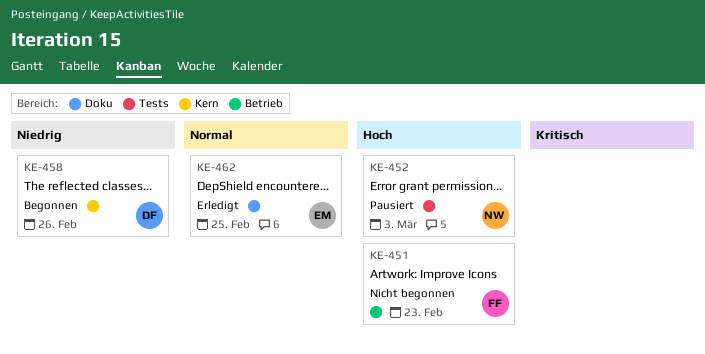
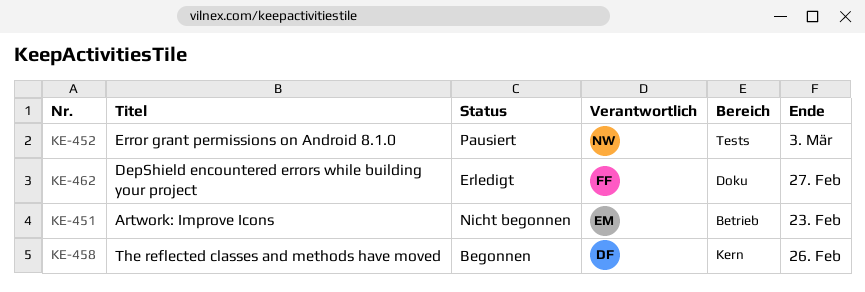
KE-451, owner: FF -> EM
KE-462, owner: EM -> FF
KE-462, due: Feb 25 -> Feb 27

